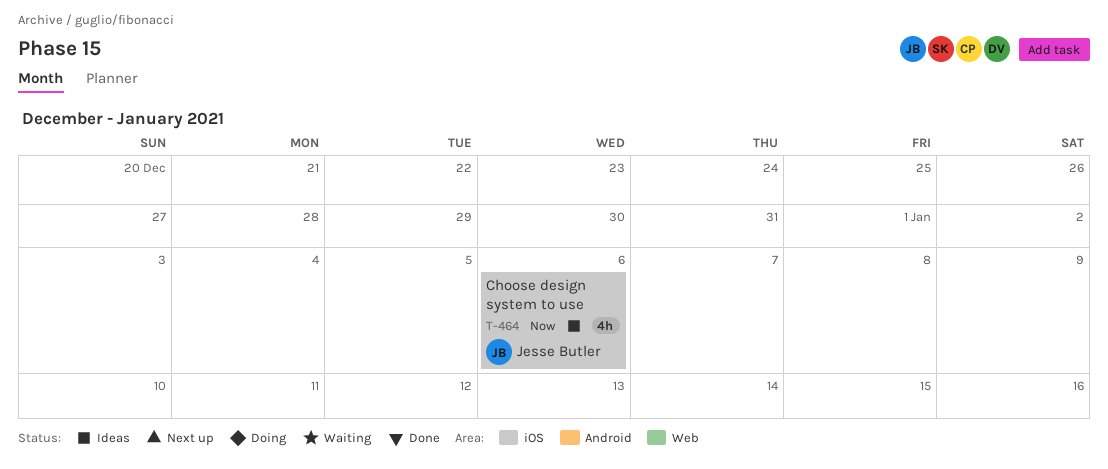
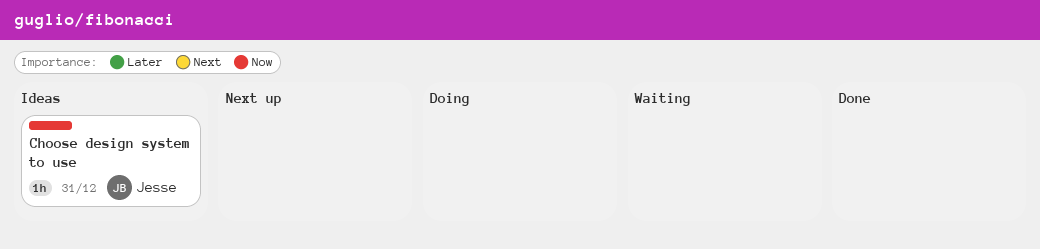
Choose design system to use, estimate: 4h -> 1h
Choose design system to use, due: Jan 6 -> Dec 31

